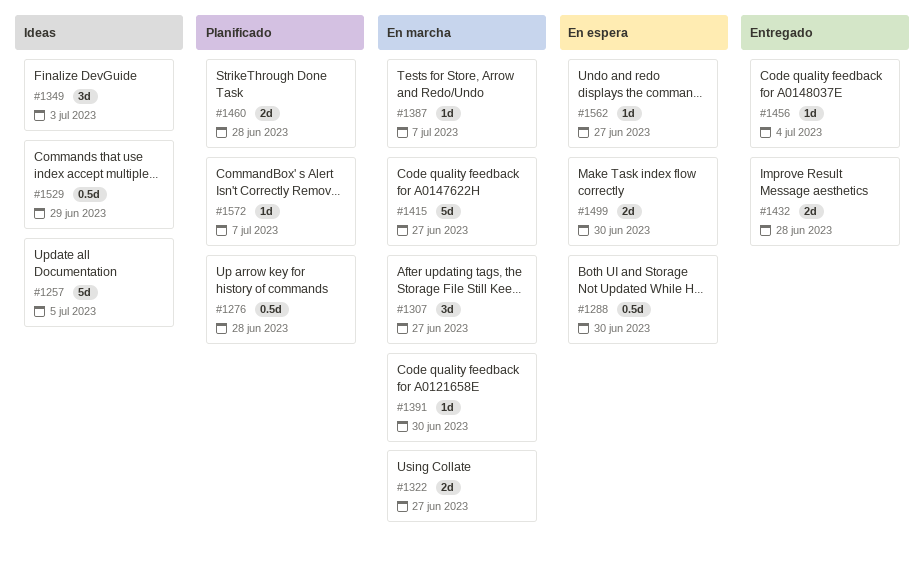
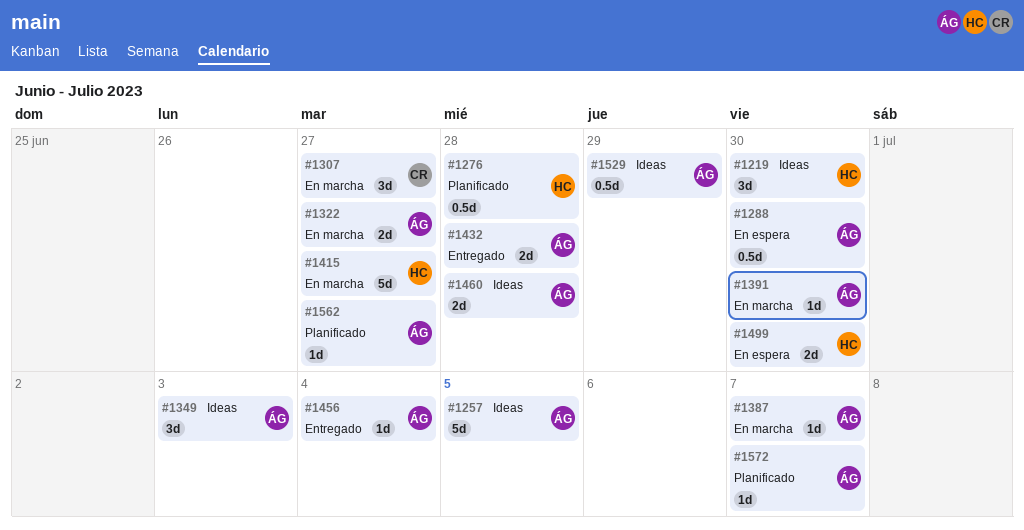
#1219: none -> present
#1460, status: Planificado -> Ideas
#1562, status: En espera -> Planificado

